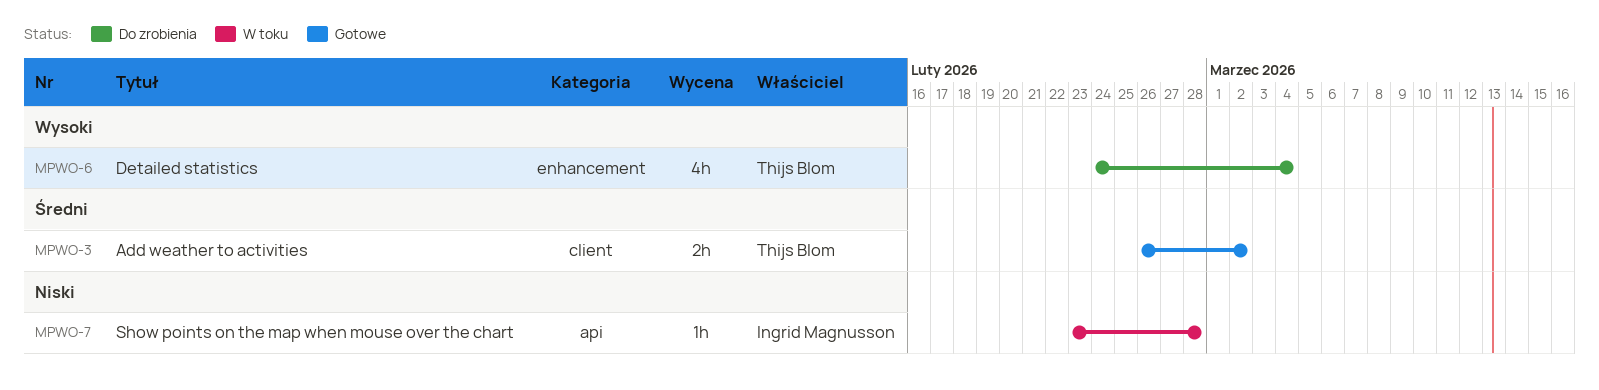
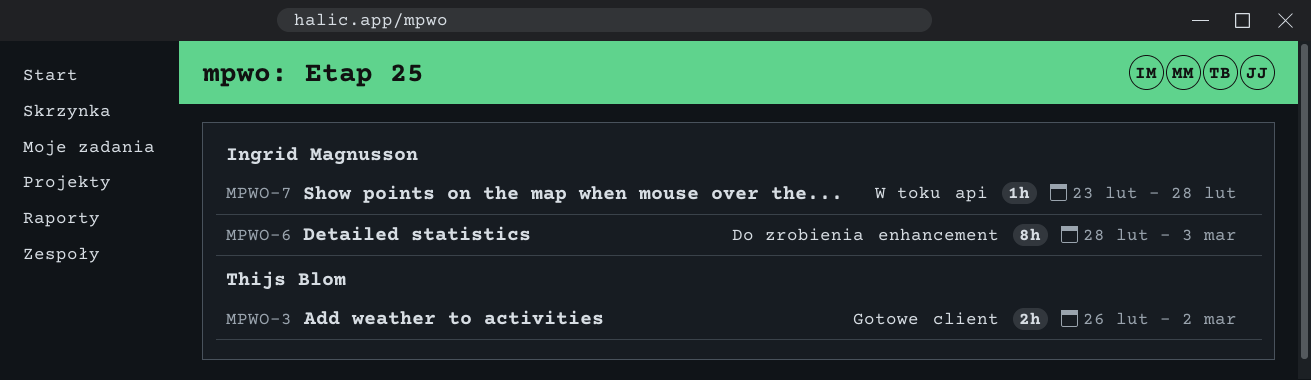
MPWO-6, owner: Thijs Blom -> Ingrid Magnusson
MPWO-6, estimate: 4h -> 8h
MPWO-6, start: Feb 24 -> Feb 28
MPWO-6, due: Mar 4 -> Mar 3

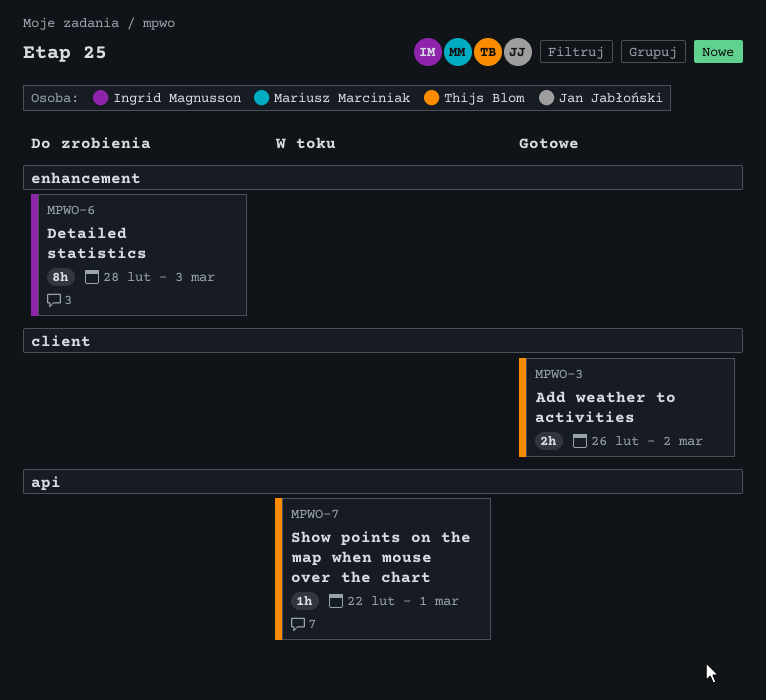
MPWO-7, owner: Ingrid Magnusson -> Thijs Blom
MPWO-7, start: Feb 23 -> Feb 22
MPWO-7, due: Feb 28 -> Mar 1

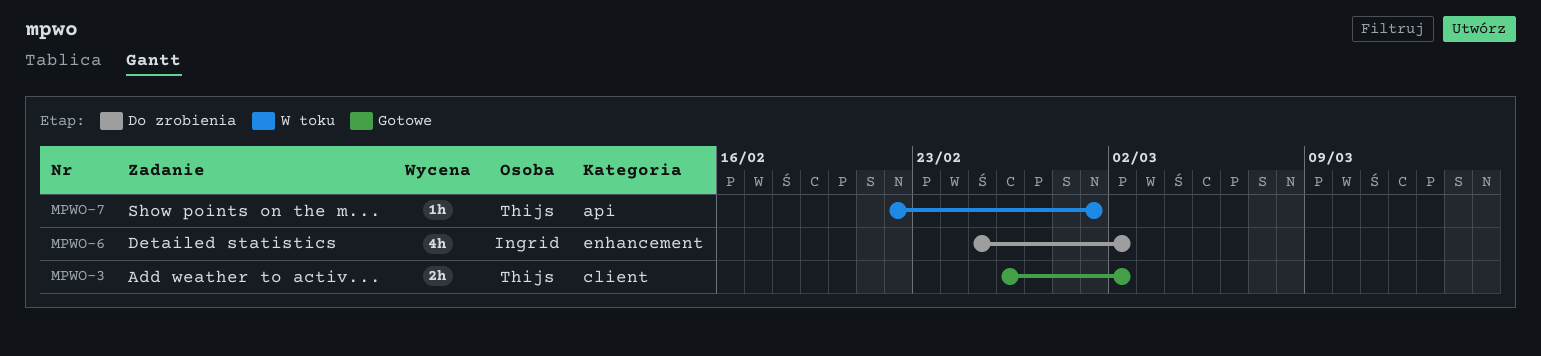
MPWO-6, estimate: 8h -> 4h
MPWO-6, start: Feb 28 -> Feb 25
MPWO-6, due: Mar 3 -> Mar 2

